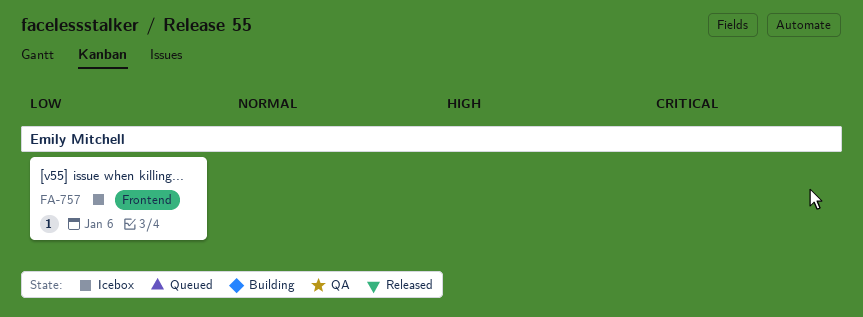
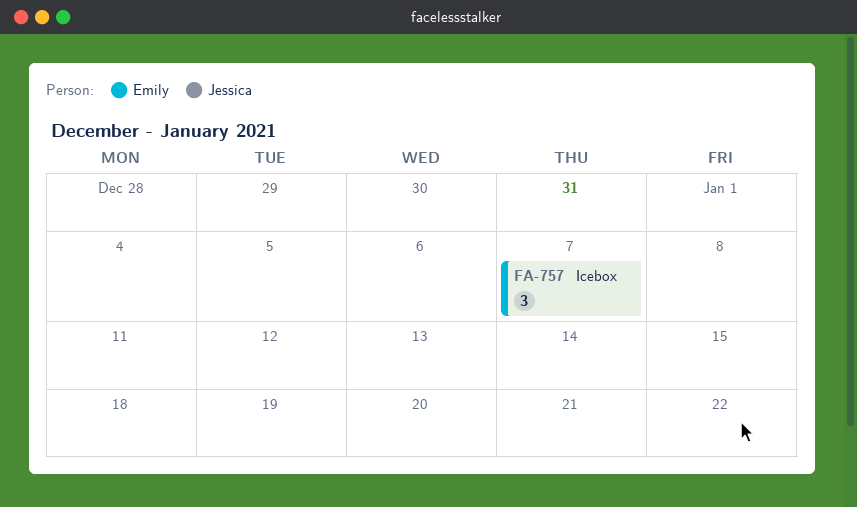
FA-757, estimate: 1 -> 3
FA-757, due: Jan 6 -> Jan 7

